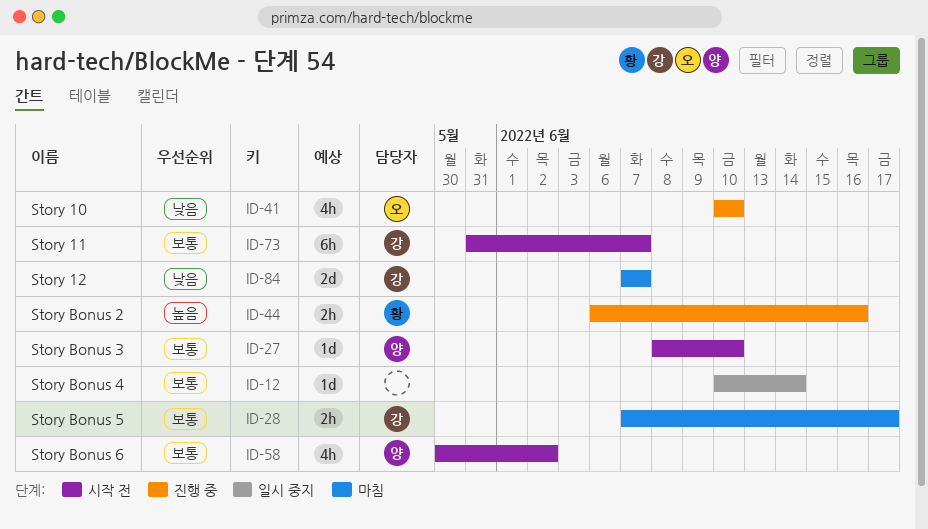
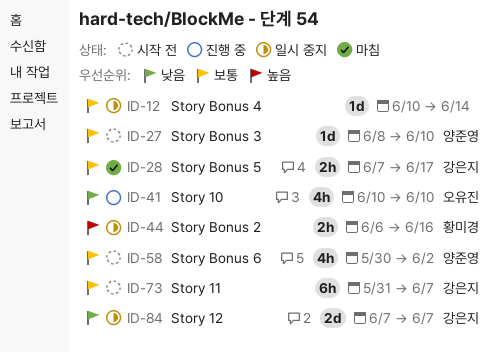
ID-44, status: 진행 중 -> 일시 중지
ID-84, status: 마침 -> 일시 중지

